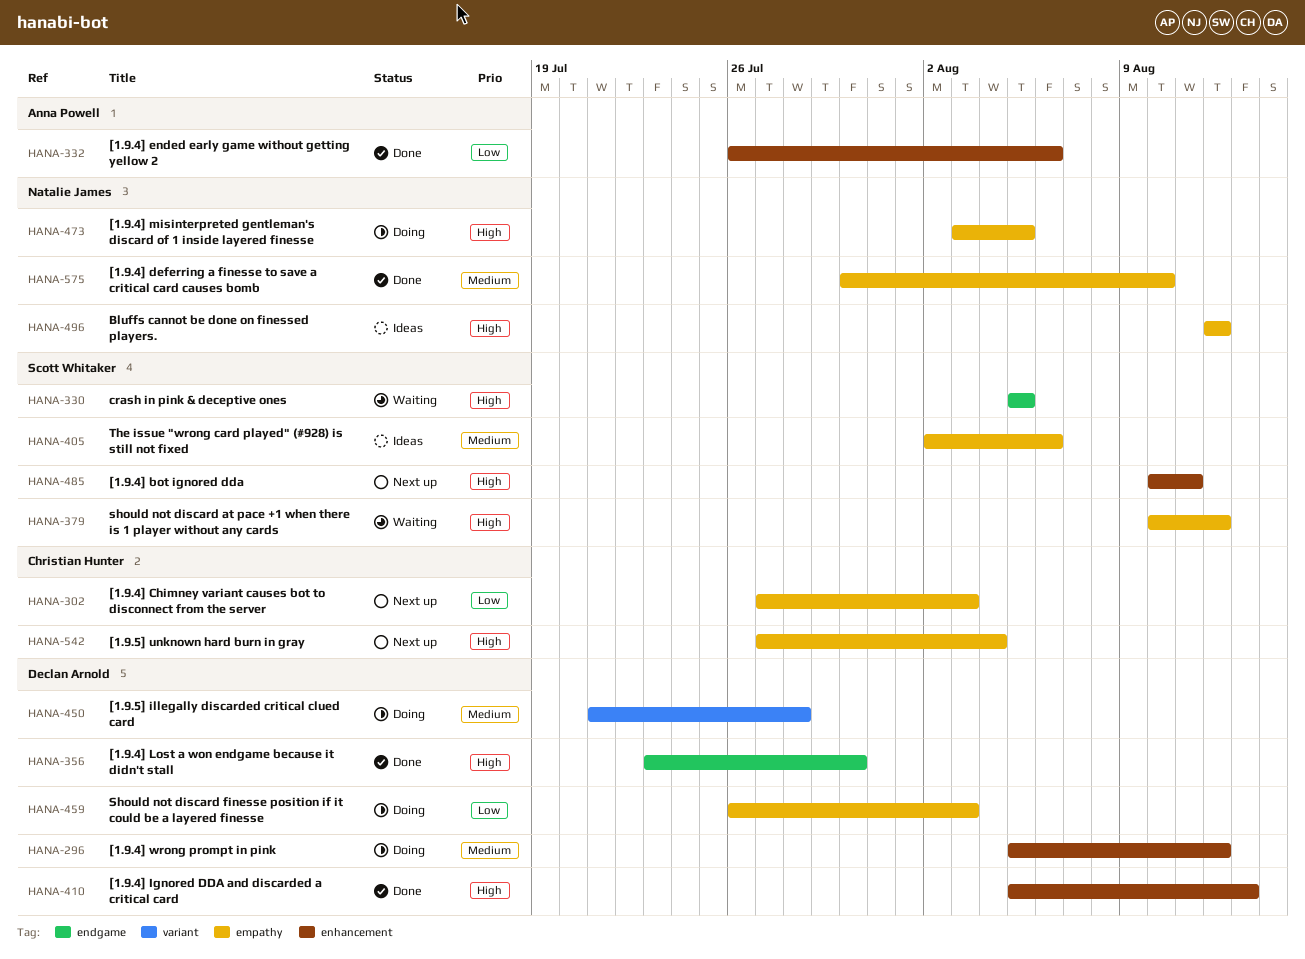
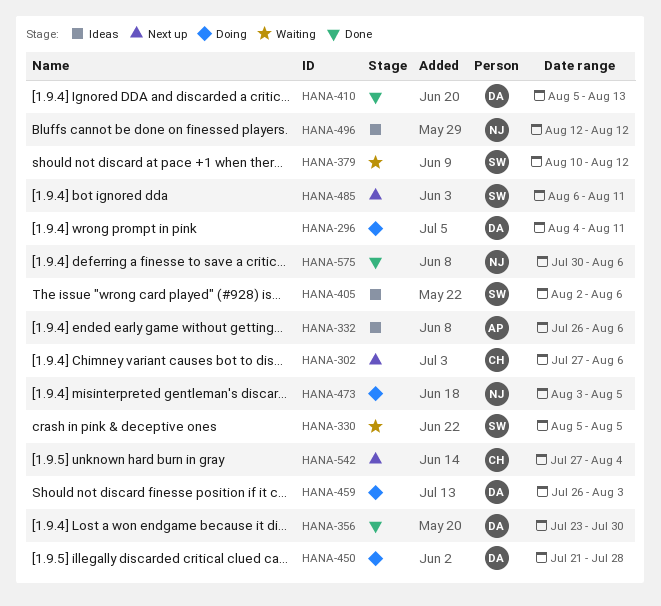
HANA-296, start: Aug 5 -> Aug 4
HANA-296, due: Aug 12 -> Aug 11
HANA-302, due: Aug 3 -> Aug 6
HANA-332, status: Done -> Ideas
HANA-485, start: Aug 10 -> Aug 6
HANA-575, due: Aug 10 -> Aug 6

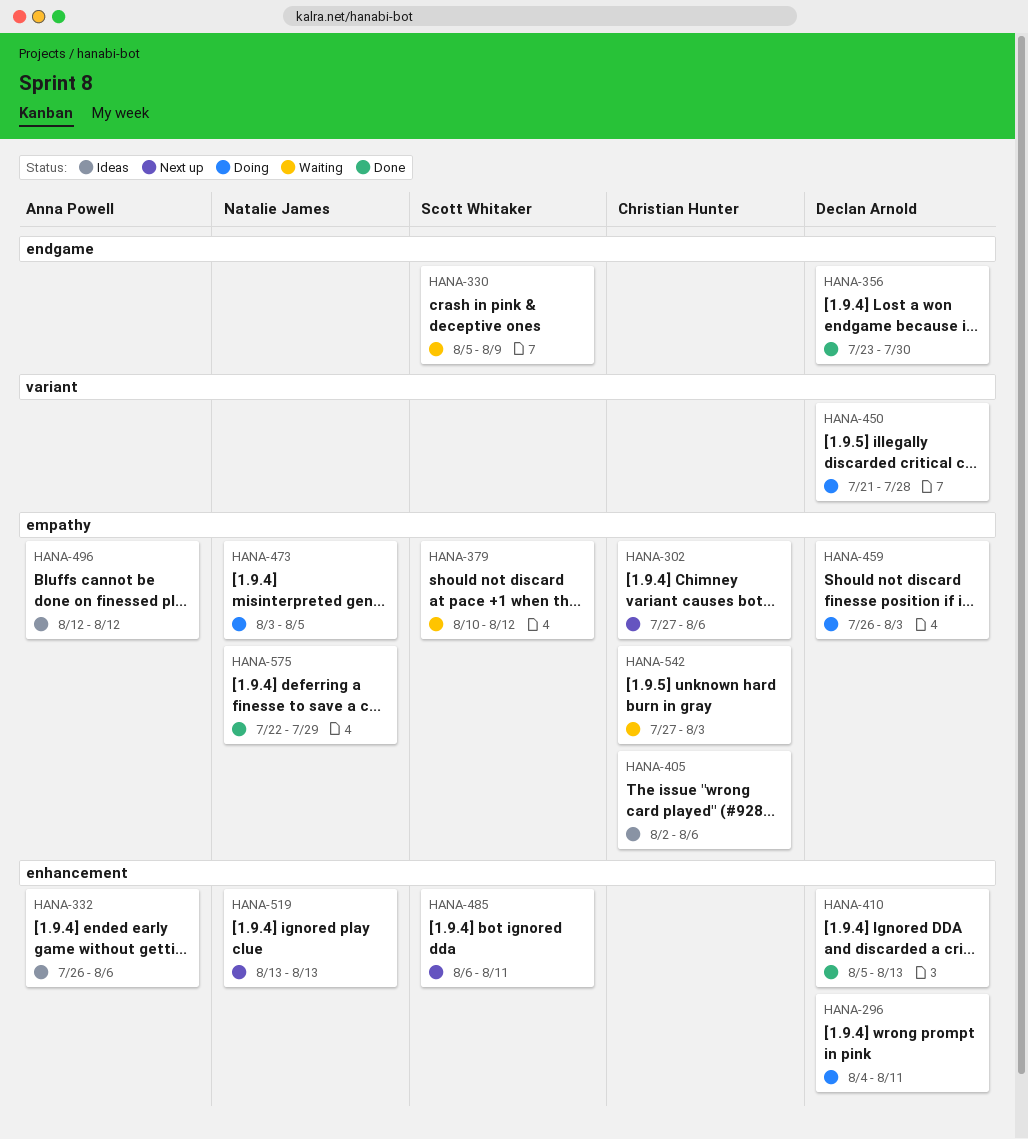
HANA-330, due: Aug 5 -> Aug 9
HANA-405, owner: Scott Whitaker -> Christian Hunter
HANA-496, owner: Natalie James -> Anna Powell
HANA-519: none -> present
HANA-542, status: Next up -> Waiting
HANA-542, due: Aug 4 -> Aug 3
HANA-575, start: Jul 30 -> Jul 22
HANA-575, due: Aug 6 -> Jul 29

